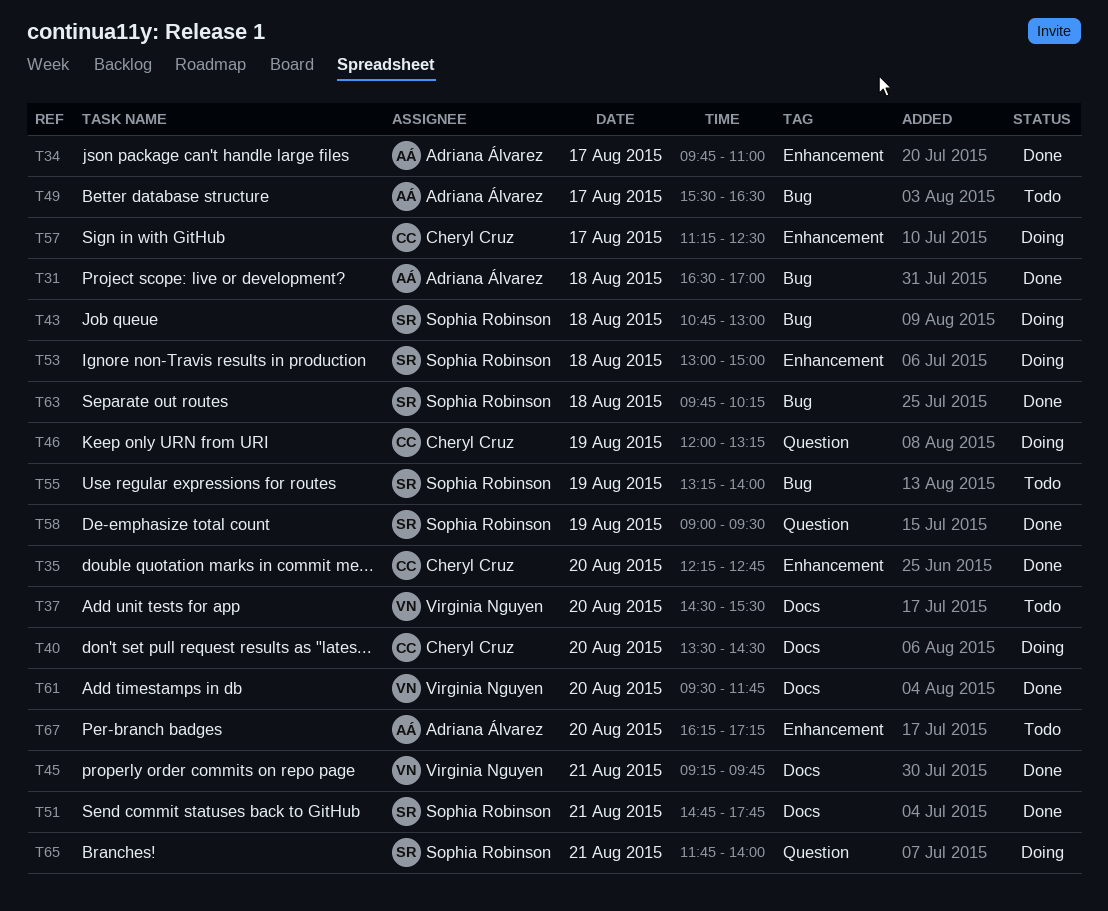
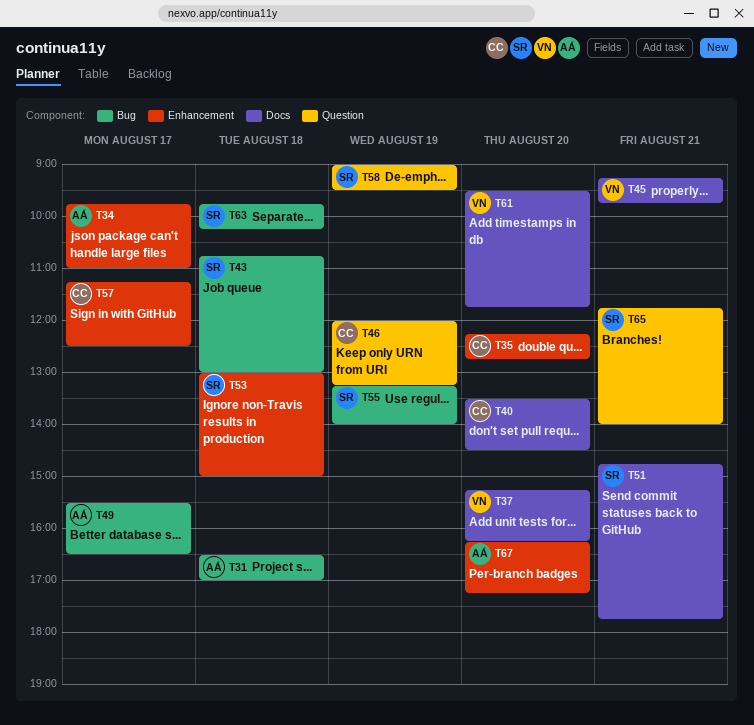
T37, begins: 14:30 -> 15:15
T37, ends: 15:30 -> 16:15

